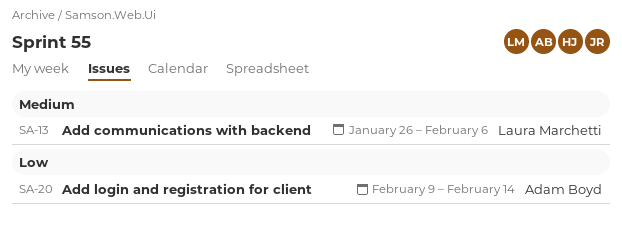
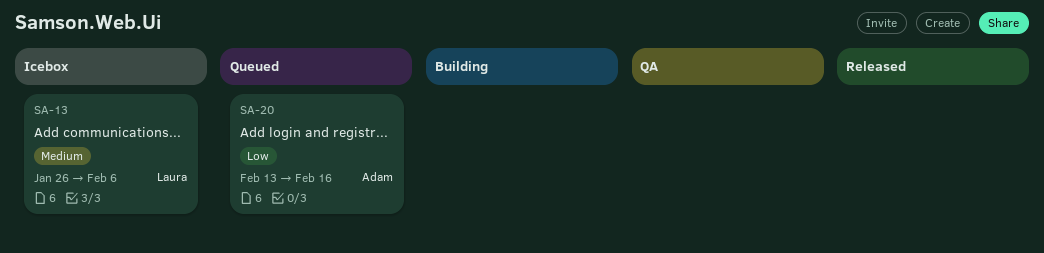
SA-20, start: Feb 9 -> Feb 13
SA-20, due: Feb 14 -> Feb 16

